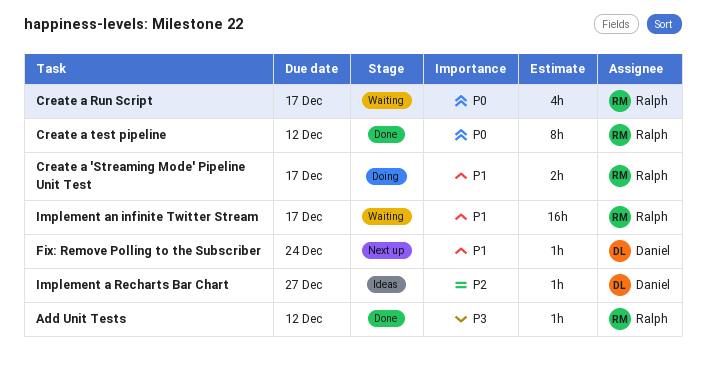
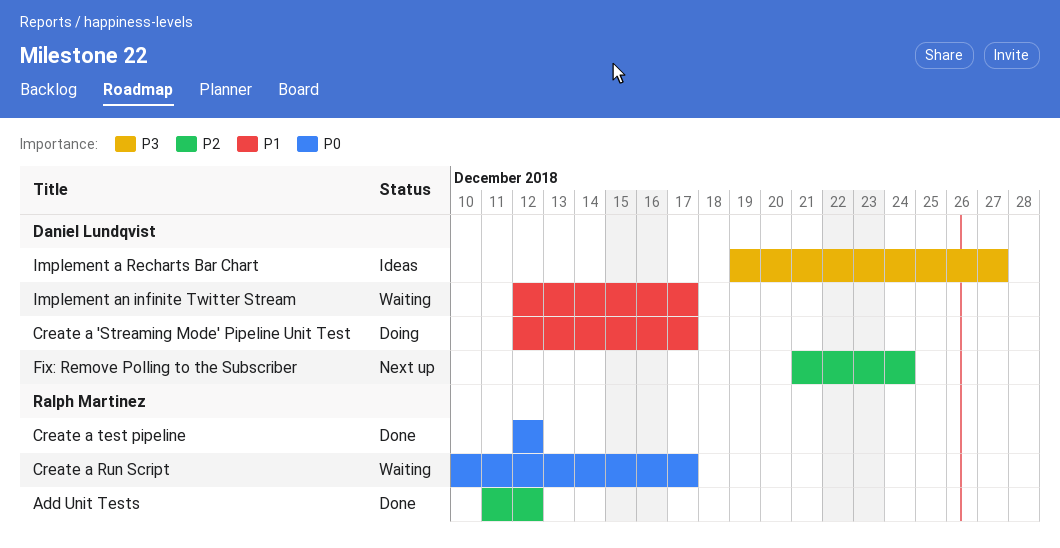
Add Unit Tests, priority: P3 -> P2
Create a 'Streaming Mode' Pipeline Unit Test, owner: Ralph Martinez -> Daniel Lundqvist
Fix: Remove Polling to the Subscriber, priority: P1 -> P2
Implement a Recharts Bar Chart, priority: P2 -> P3
Implement an infinite Twitter Stream, owner: Ralph Martinez -> Daniel Lundqvist

